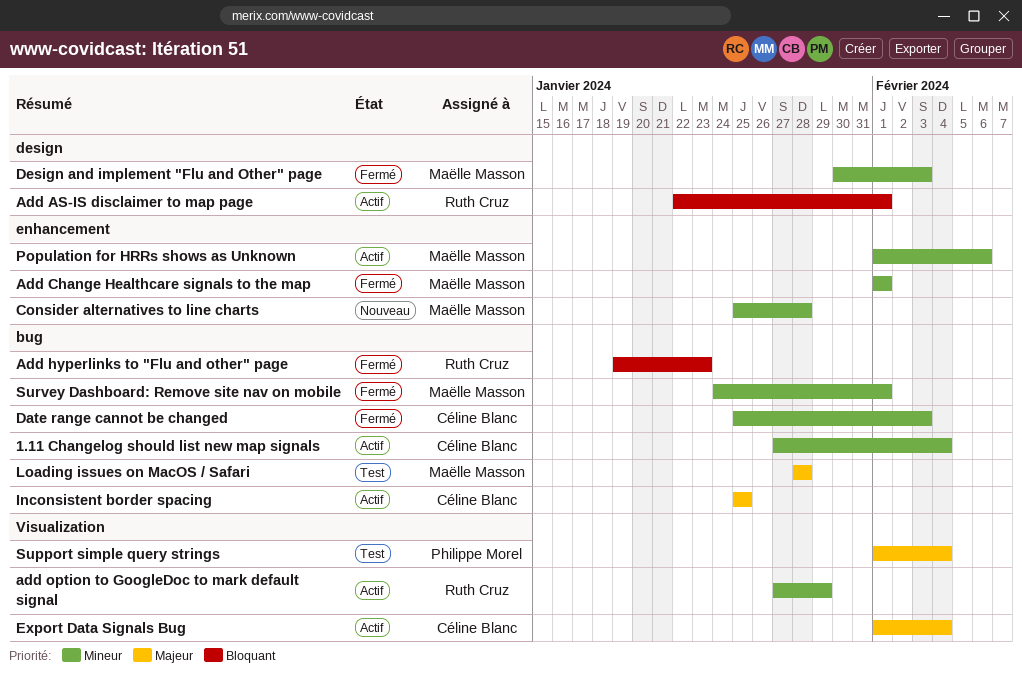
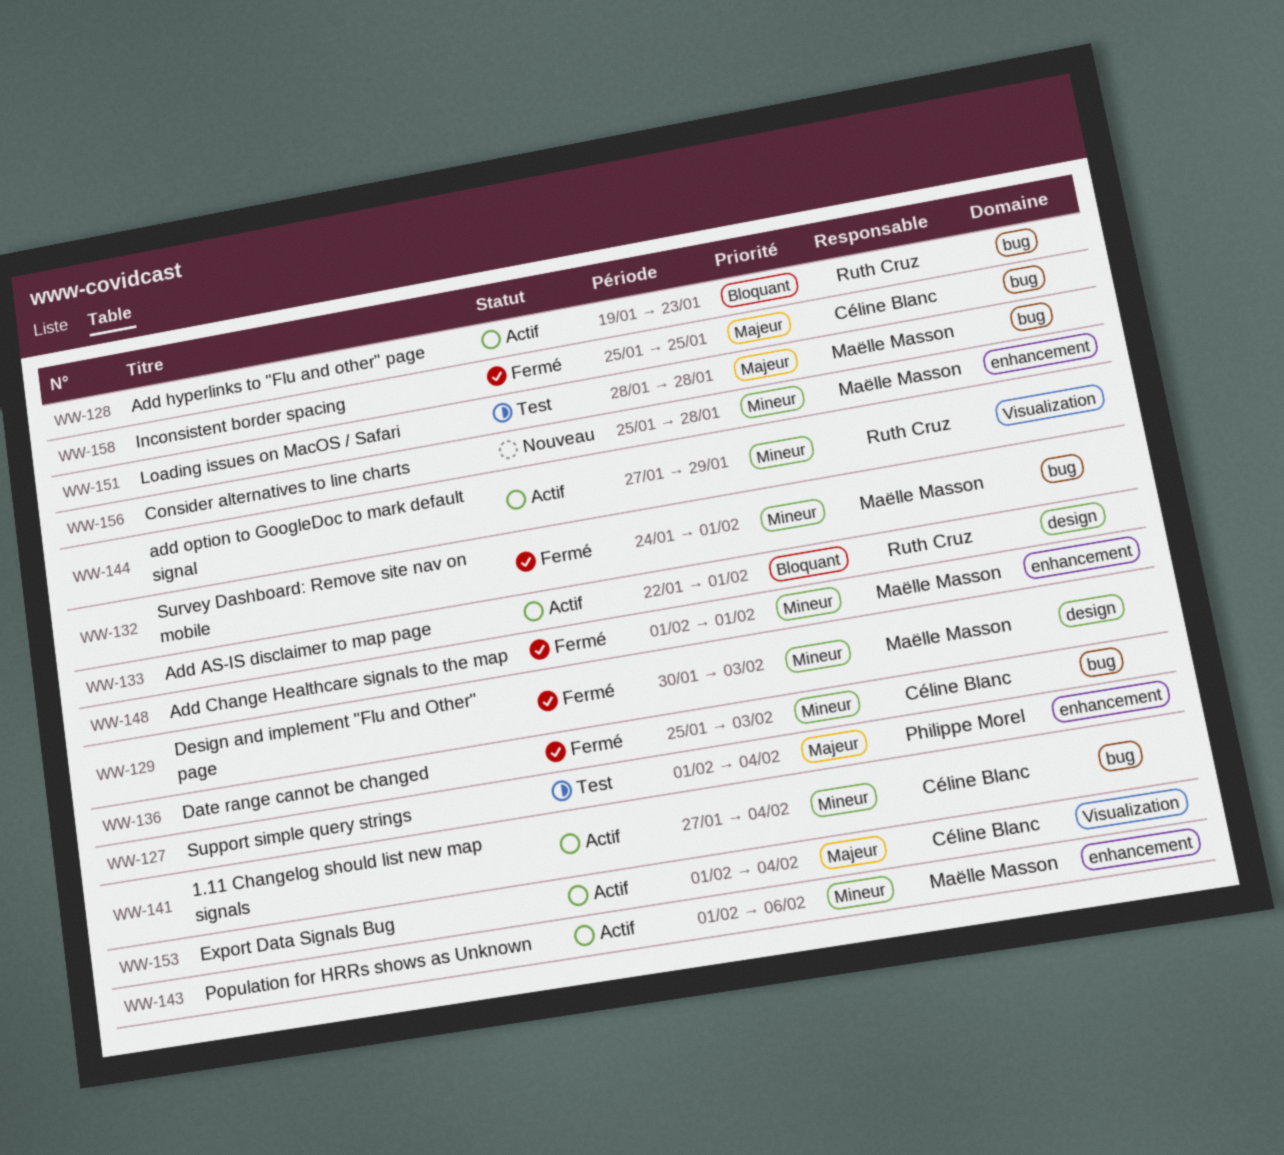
Add hyperlinks to "Flu and other" page, status: Fermé -> Actif
Inconsistent border spacing, status: Actif -> Fermé
Support simple query strings, label: Visualization -> enhancement

